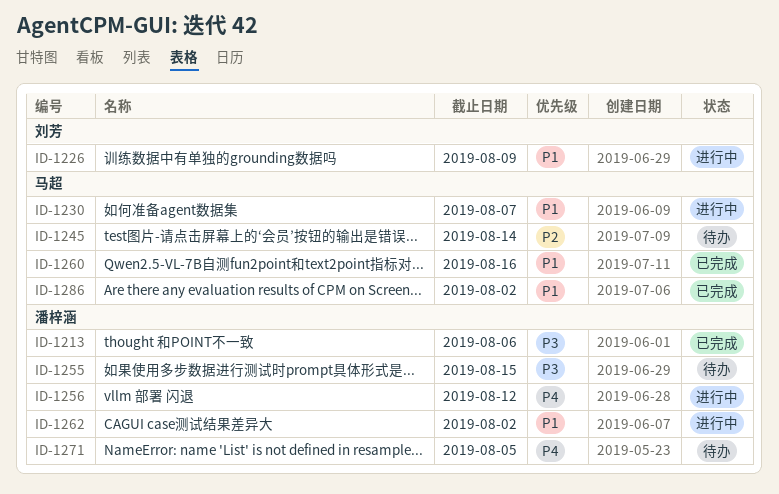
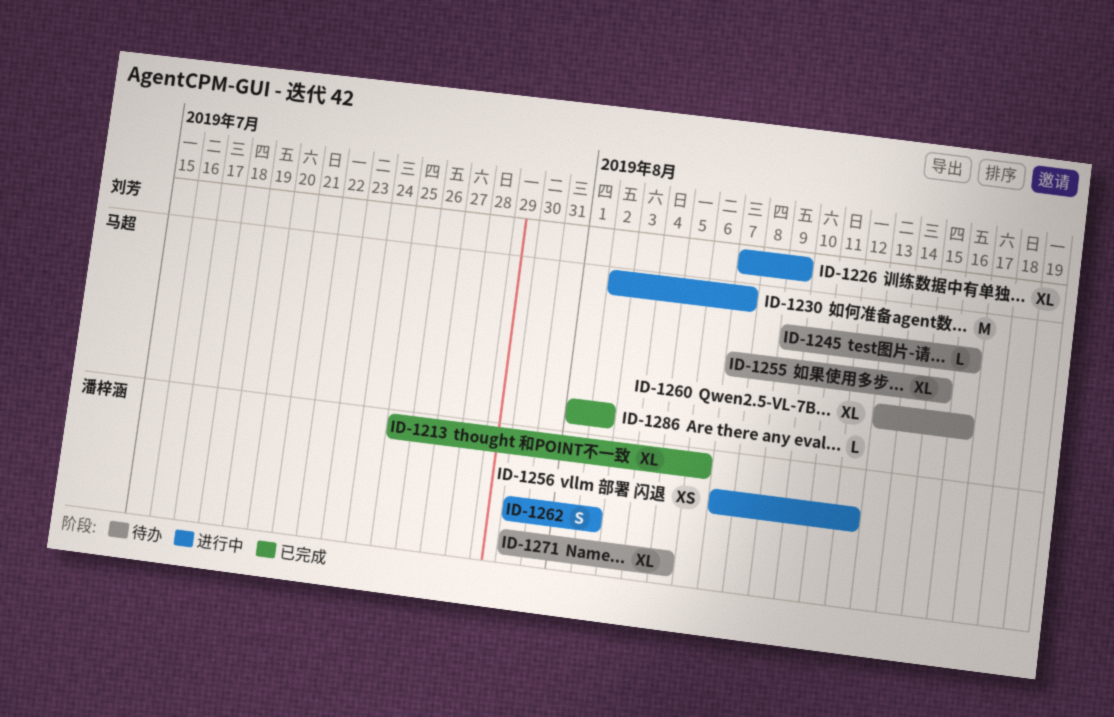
ID-1245, due: Aug 14 -> Aug 16
ID-1255, owner: 潘梓涵 -> 马超
ID-1260, status: 已完成 -> 待办

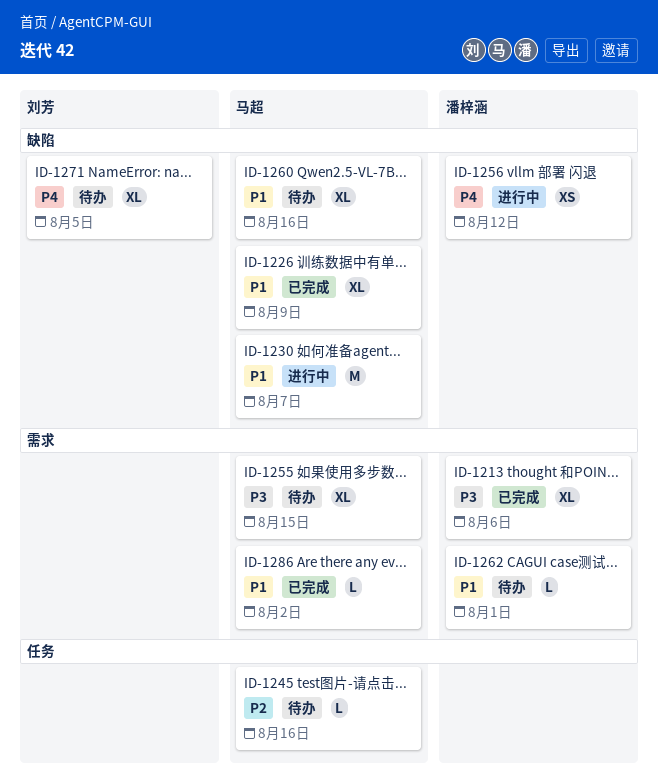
ID-1226, status: 进行中 -> 已完成
ID-1226, owner: 刘芳 -> 马超
ID-1262, status: 进行中 -> 待办
ID-1262, estimate: S -> L
ID-1262, due: Aug 2 -> Aug 1
ID-1271, owner: 潘梓涵 -> 刘芳

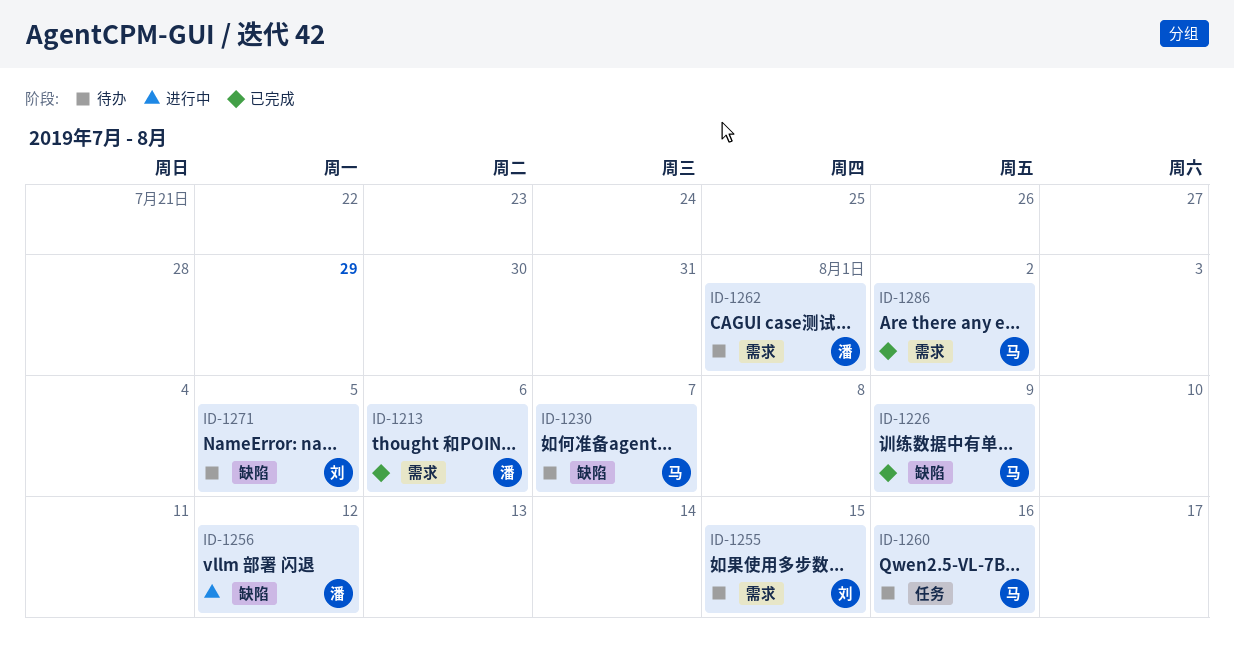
ID-1230, status: 进行中 -> 待办
ID-1245: present -> none
ID-1255, owner: 马超 -> 刘芳
ID-1260, label: 缺陷 -> 任务

